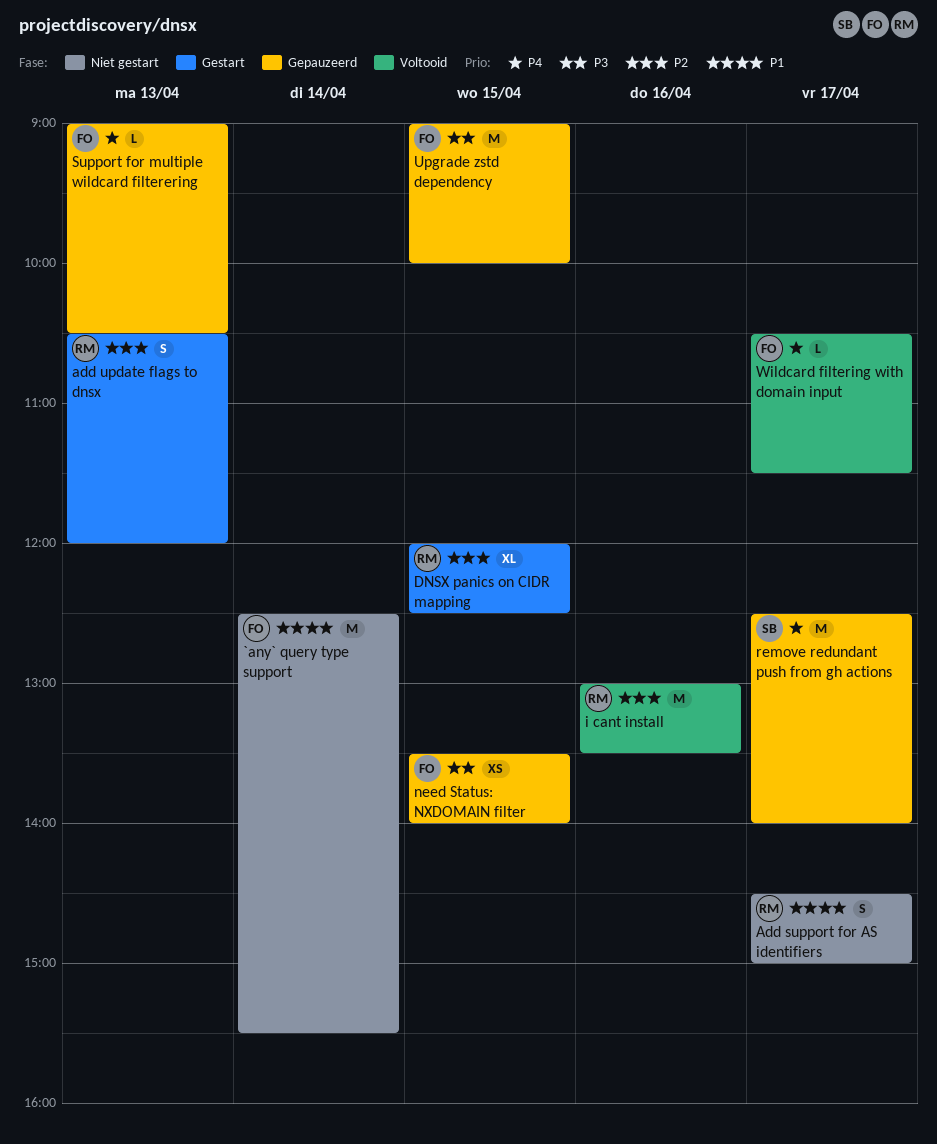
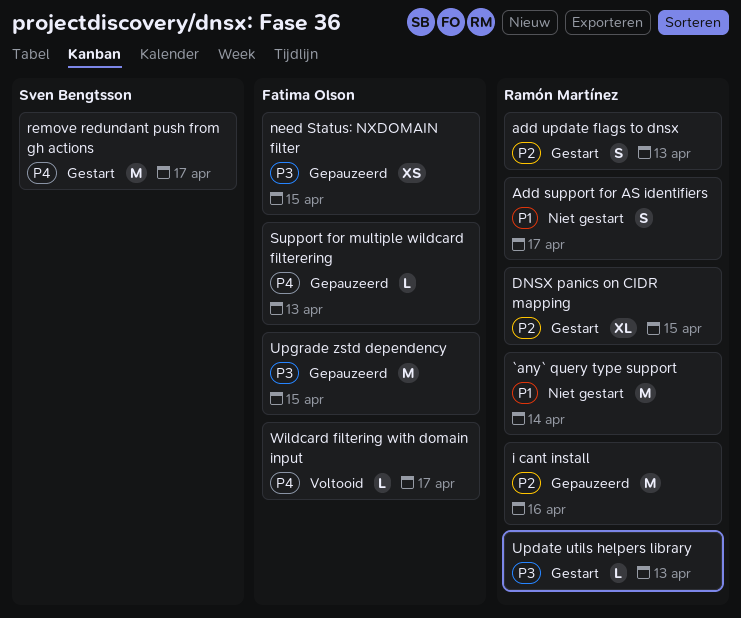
`any` query type support, owner: Fatima Olson -> Ramón Martínez
i cant install, status: Voltooid -> Gepauzeerd
remove redundant push from gh actions, status: Gepauzeerd -> Gestart
Update utils helpers library: none -> present

